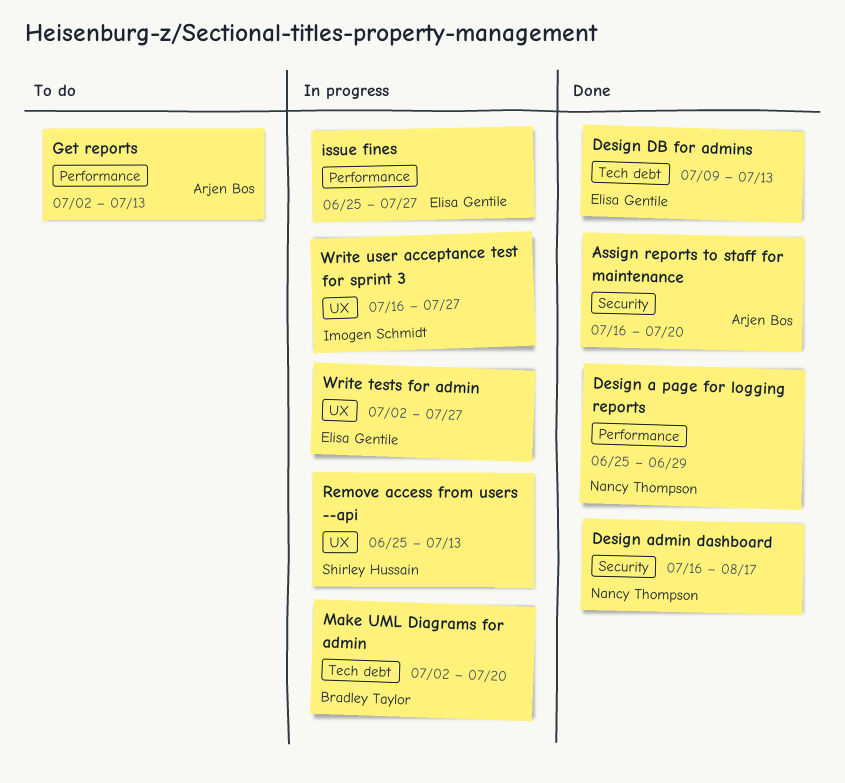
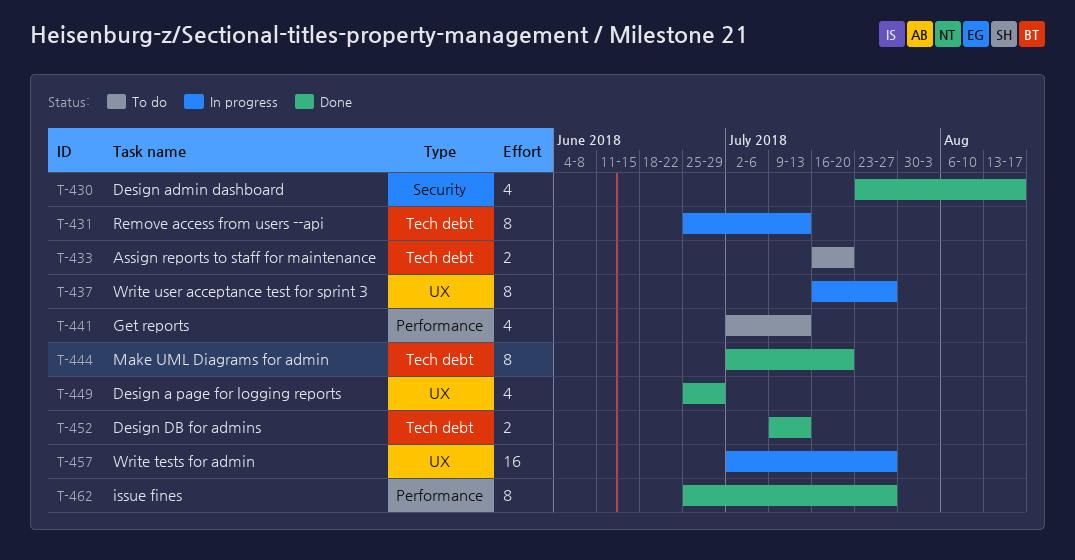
Assign reports to staff for maintenance, status: Done -> To do
Assign reports to staff for maintenance, label: Security -> Tech debt
Design a page for logging reports, label: Performance -> UX
Design admin dashboard, start: Jul 16 -> Jul 23
issue fines, status: In progress -> Done
Make UML Diagrams for admin, status: In progress -> Done
Remove access from users --api, label: UX -> Tech debt

